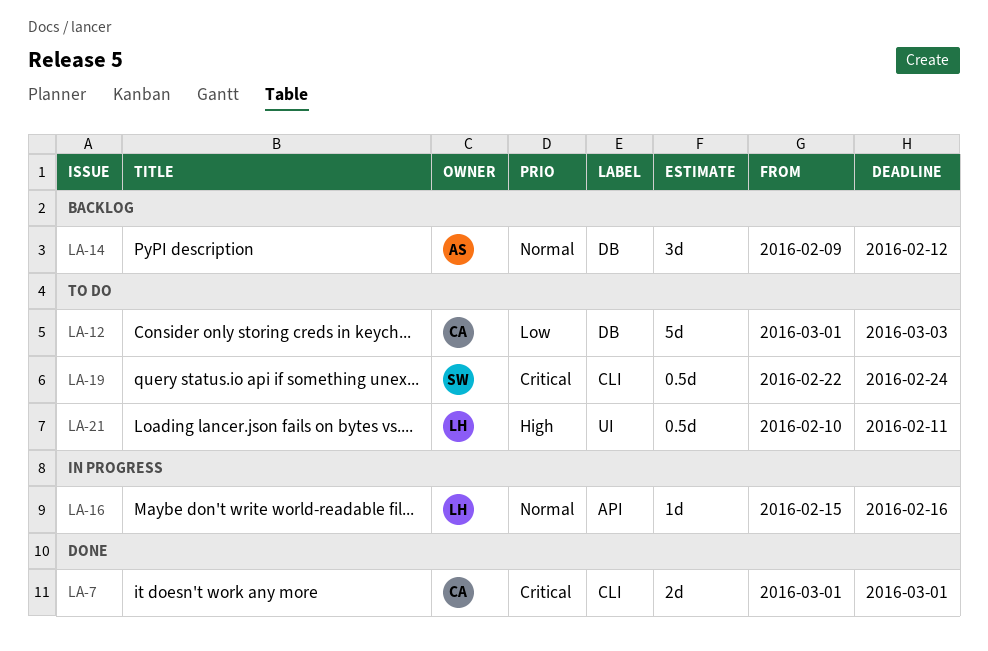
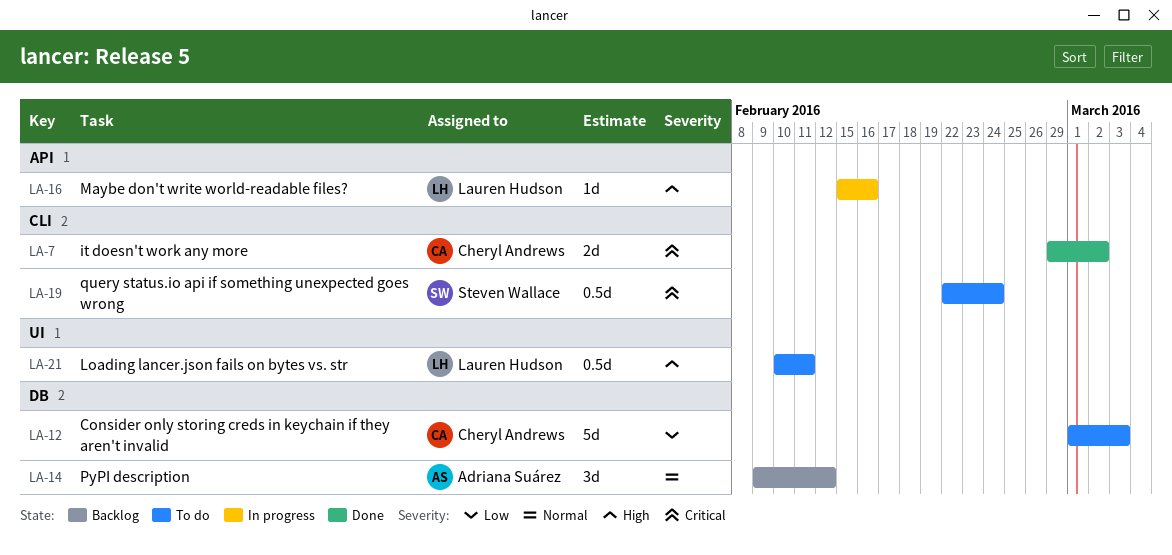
LA-7, start: Mar 1 -> Feb 29
LA-7, due: Mar 1 -> Mar 2
LA-16, priority: Normal -> High

